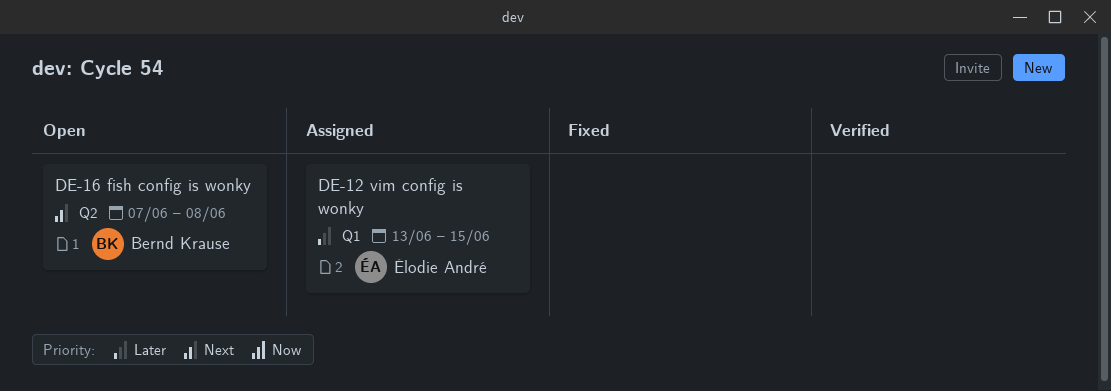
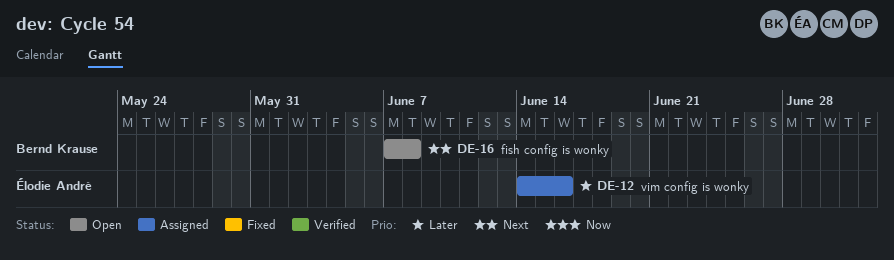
DE-12, start: Jun 13 -> Jun 14
DE-12, due: Jun 15 -> Jun 16

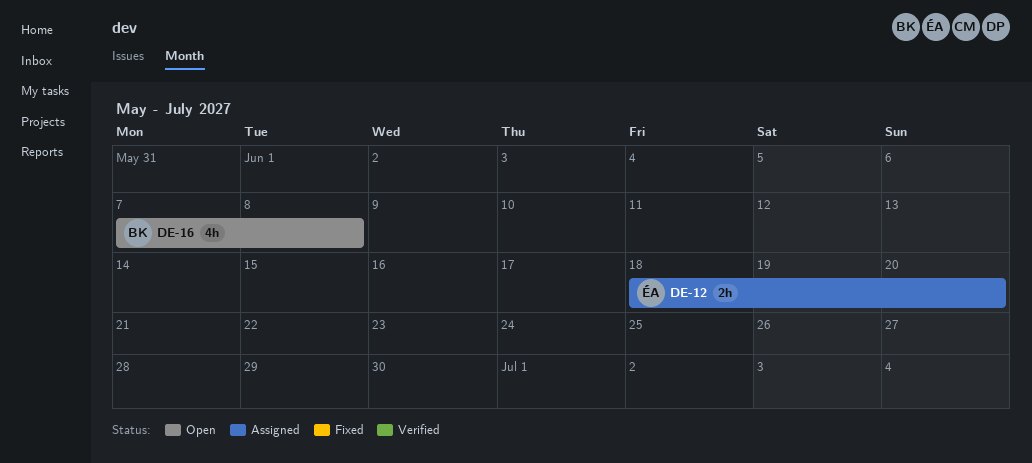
DE-12, start: Jun 14 -> Jun 18
DE-12, due: Jun 16 -> Jun 20

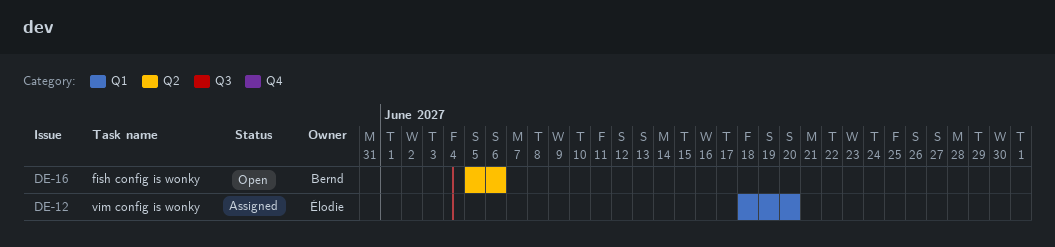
DE-16, start: Jun 7 -> Jun 5
DE-16, due: Jun 8 -> Jun 6

